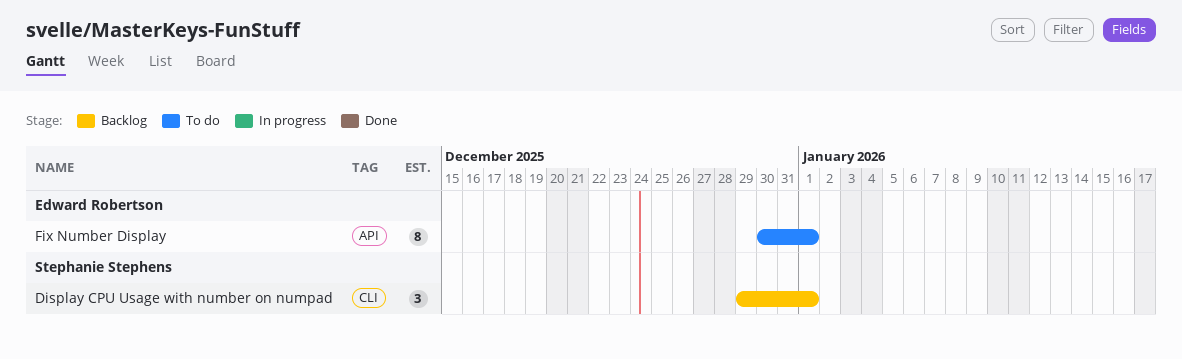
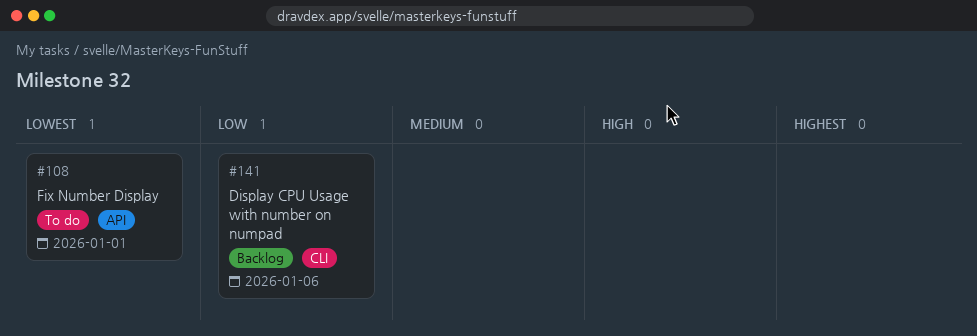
Display CPU Usage with number on numpad, due: Jan 1 -> Jan 6

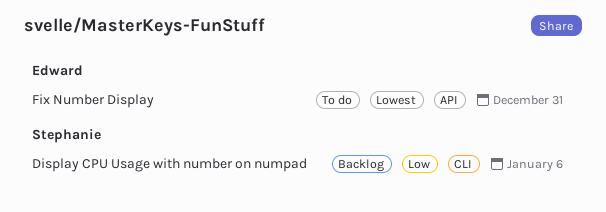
Fix Number Display, due: Jan 1 -> Dec 31

